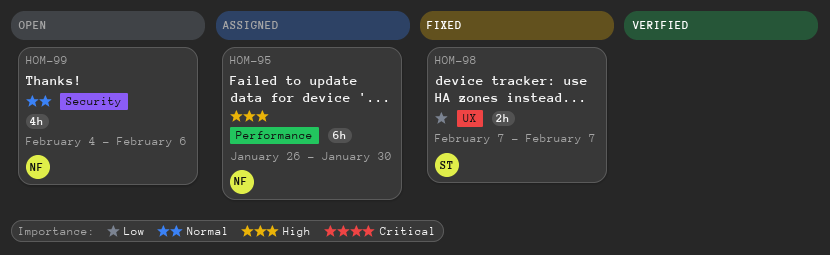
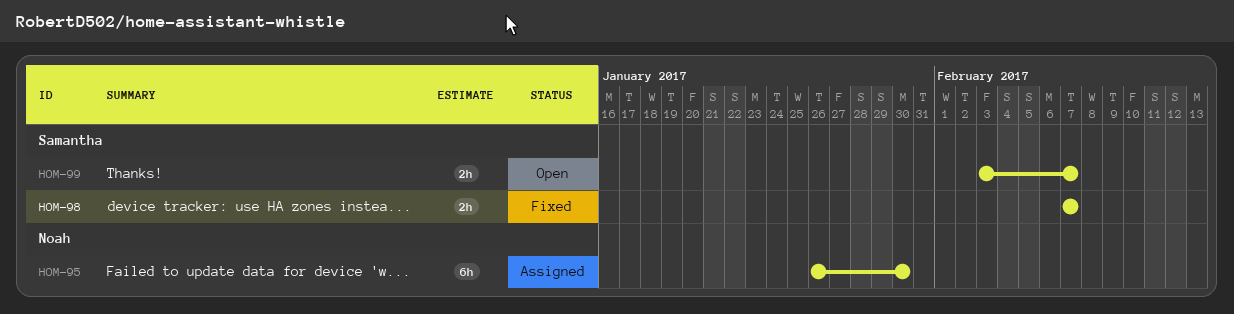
HOM-99, owner: Noah -> Samantha
HOM-99, estimate: 4h -> 2h
HOM-99, start: Feb 4 -> Feb 3
HOM-99, due: Feb 6 -> Feb 7

